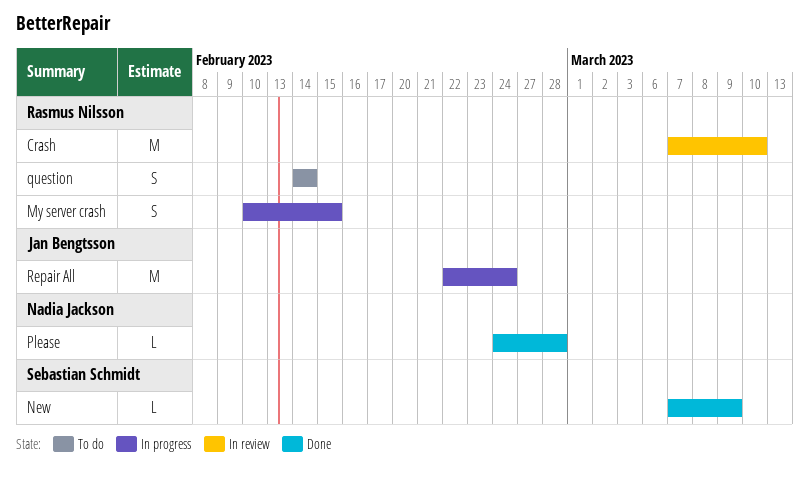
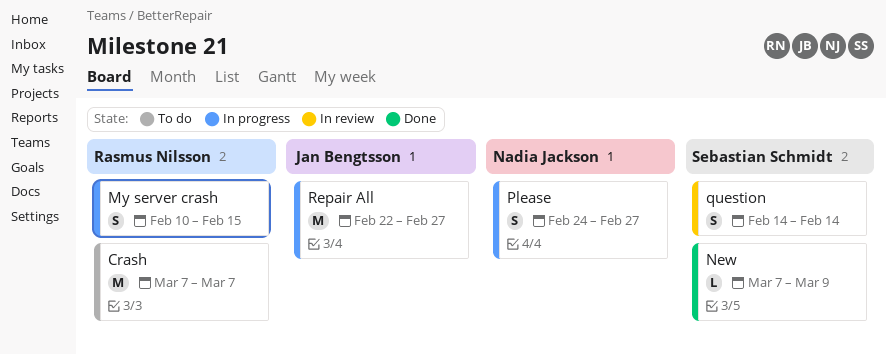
Crash, status: In review -> To do
Crash, due: Mar 10 -> Mar 7
Please, status: Done -> In progress
Please, estimate: L -> S
Please, due: Feb 28 -> Feb 27
question, status: To do -> In review
question, owner: Rasmus Nilsson -> Sebastian Schmidt
Repair All, due: Feb 24 -> Feb 27

